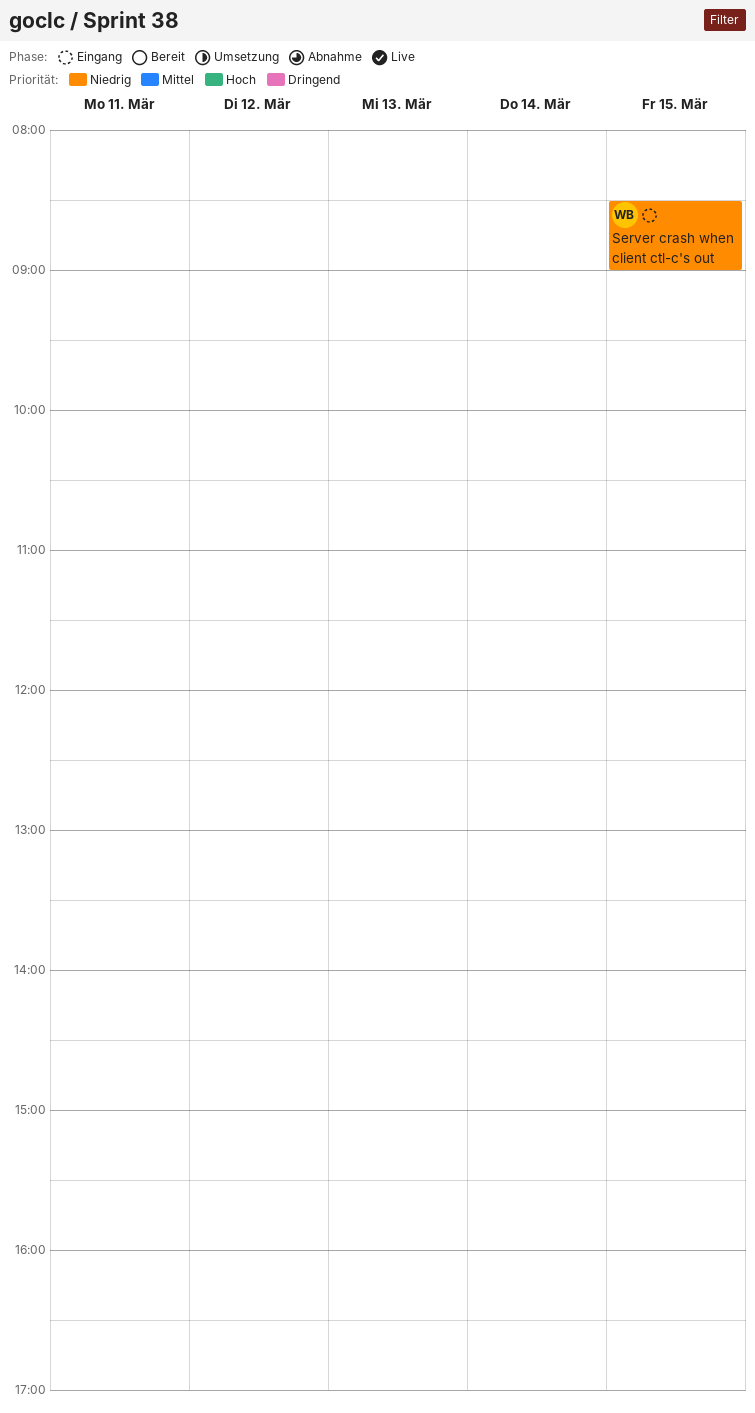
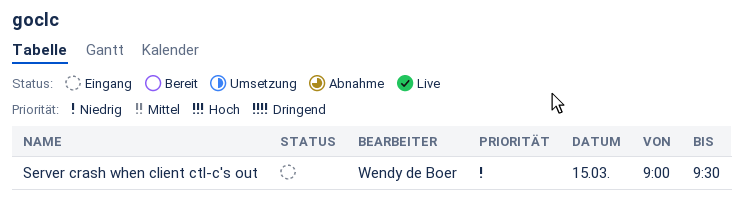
Server crash when client ctl-c's out, begins: 08:30 -> 09:00
Server crash when client ctl-c's out, ends: 09:00 -> 09:30

